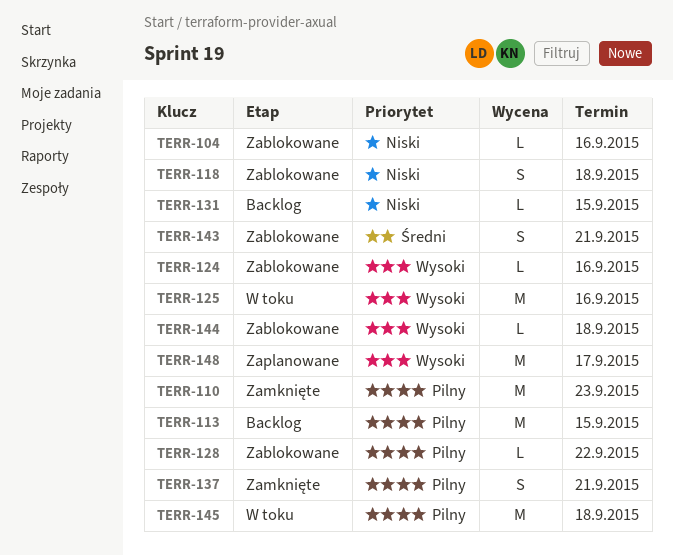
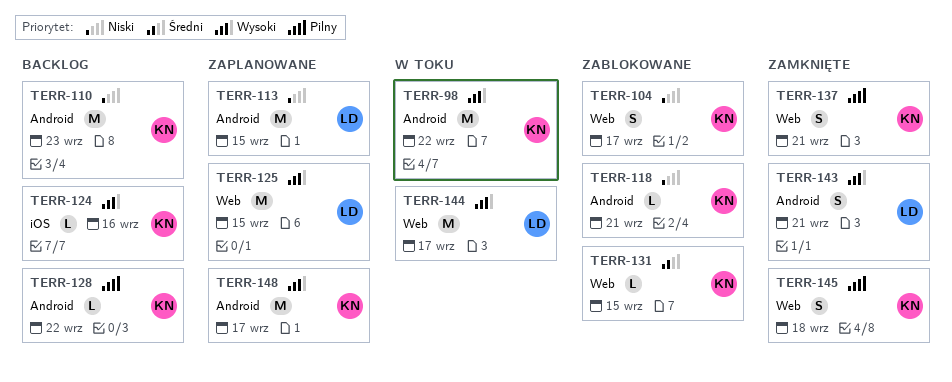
TERR-98: none -> present
TERR-104, estimate: L -> S
TERR-104, due: Sep 16 -> Sep 17
TERR-110, status: Zamknięte -> Backlog
TERR-110, priority: Pilny -> Niski
TERR-113, status: Backlog -> Zaplanowane
TERR-113, priority: Pilny -> Niski
TERR-118, estimate: S -> L
TERR-118, due: Sep 18 -> Sep 21
TERR-124, status: Zablokowane -> Backlog
TERR-125, status: W toku -> Zaplanowane
TERR-125, due: Sep 16 -> Sep 15
TERR-128, status: Zablokowane -> Backlog
TERR-131, status: Backlog -> Zablokowane
TERR-131, priority: Niski -> Średni
TERR-143, status: Zablokowane -> Zamknięte
TERR-143, priority: Średni -> Wysoki
TERR-144, status: Zablokowane -> W toku
TERR-144, estimate: L -> M
TERR-144, due: Sep 18 -> Sep 17
TERR-145, status: W toku -> Zamknięte
TERR-145, estimate: M -> S

